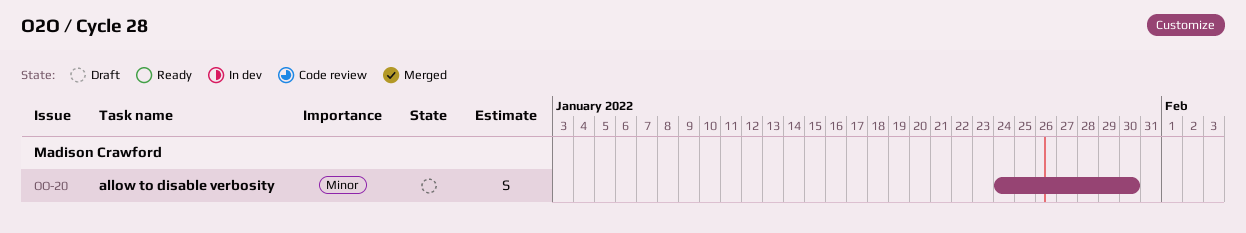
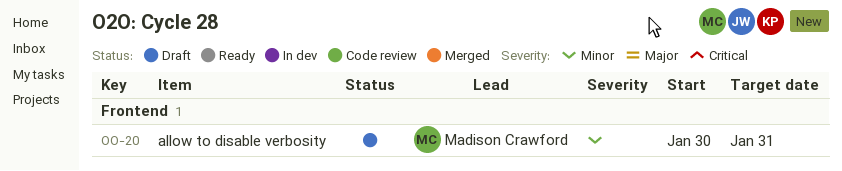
OO-20, start: Jan 24 -> Jan 30
OO-20, due: Jan 30 -> Jan 31

